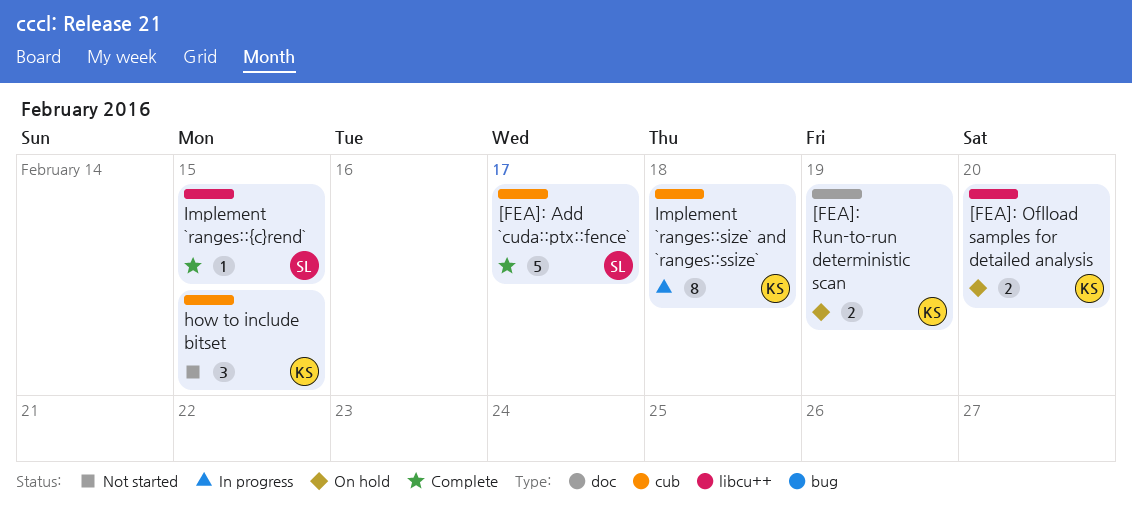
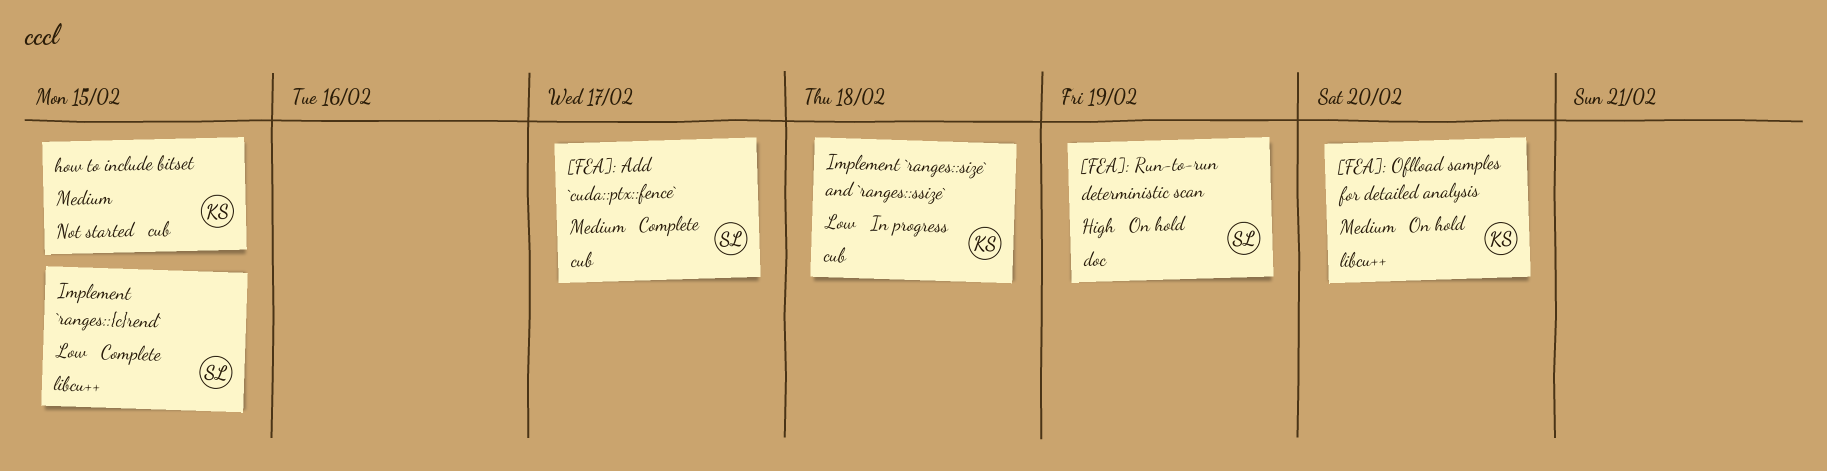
[FEA]: Run-to-run deterministic scan, owner: KS -> SL

